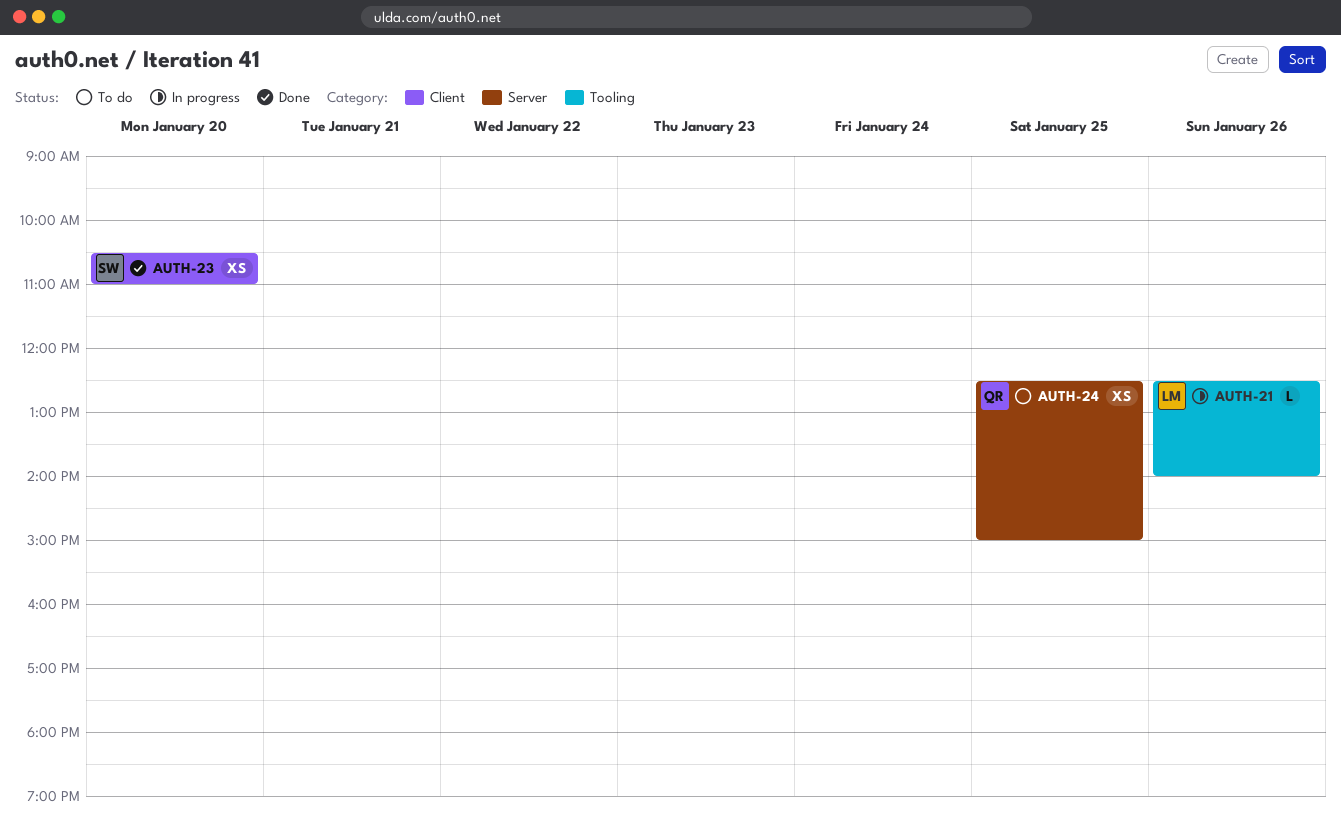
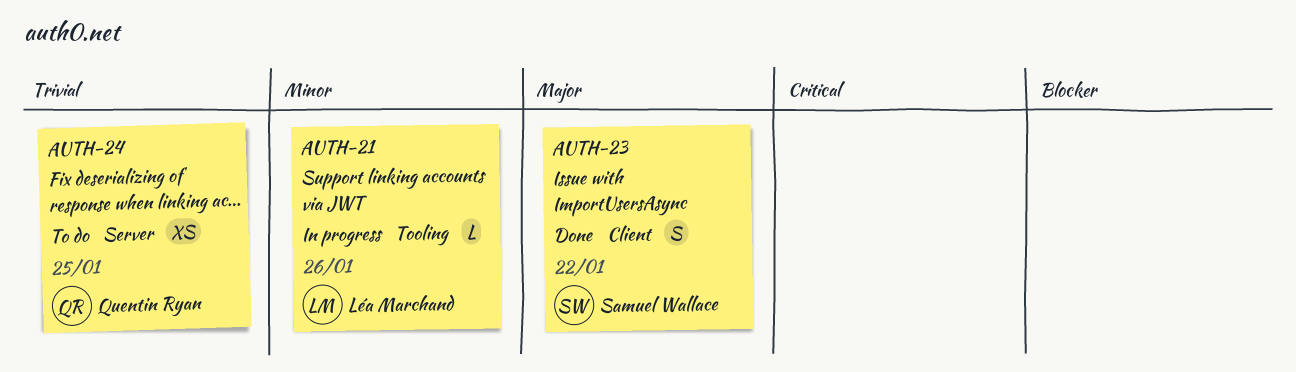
AUTH-23, estimate: XS -> S
AUTH-23, day: Jan 20 -> Jan 22

